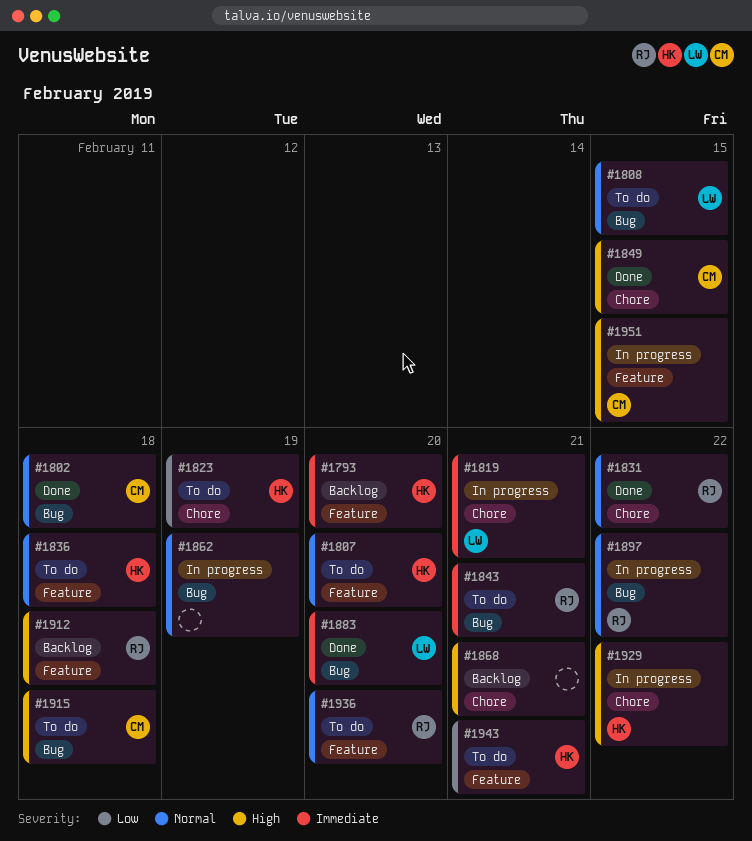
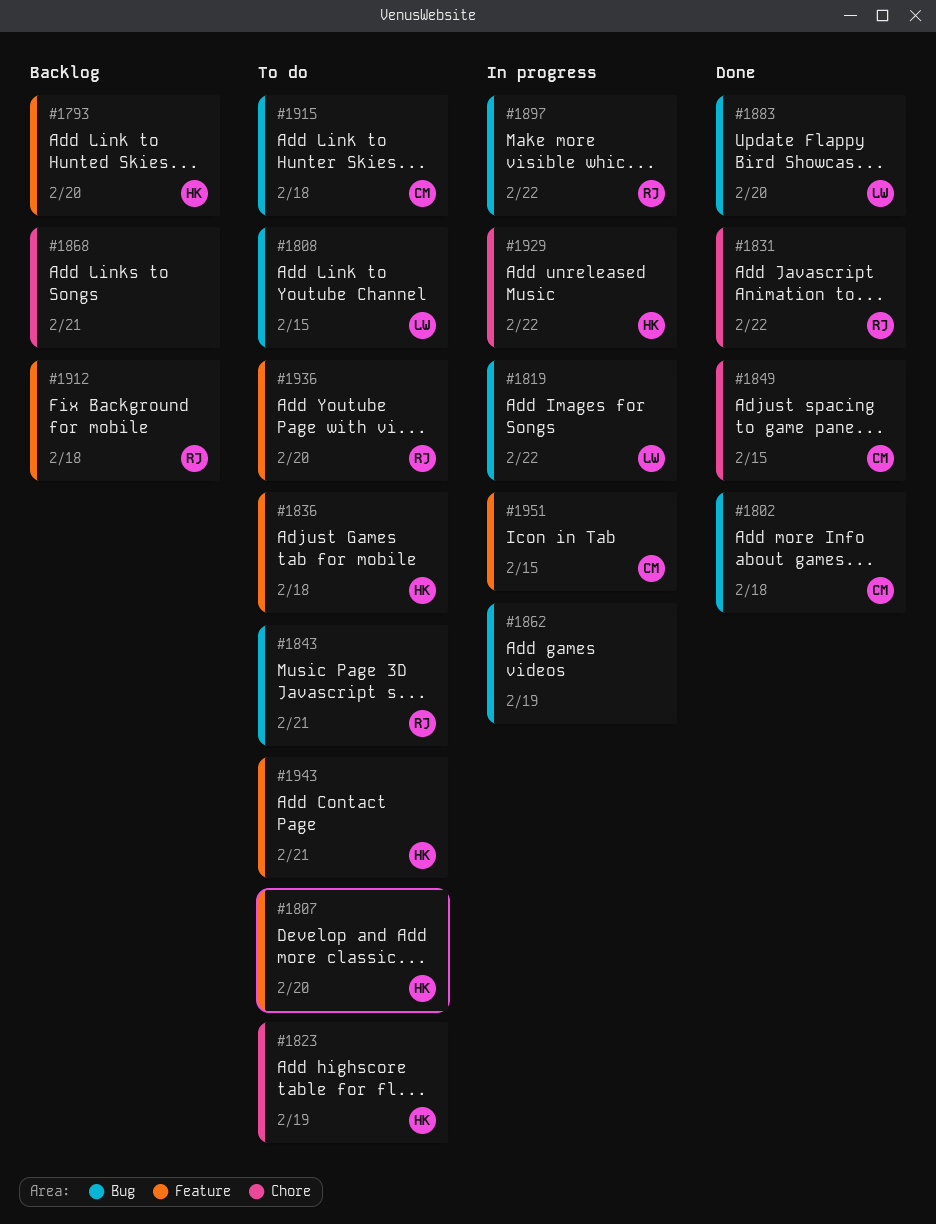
#1819, label: Chore -> Bug
#1819, due: Feb 21 -> Feb 22

